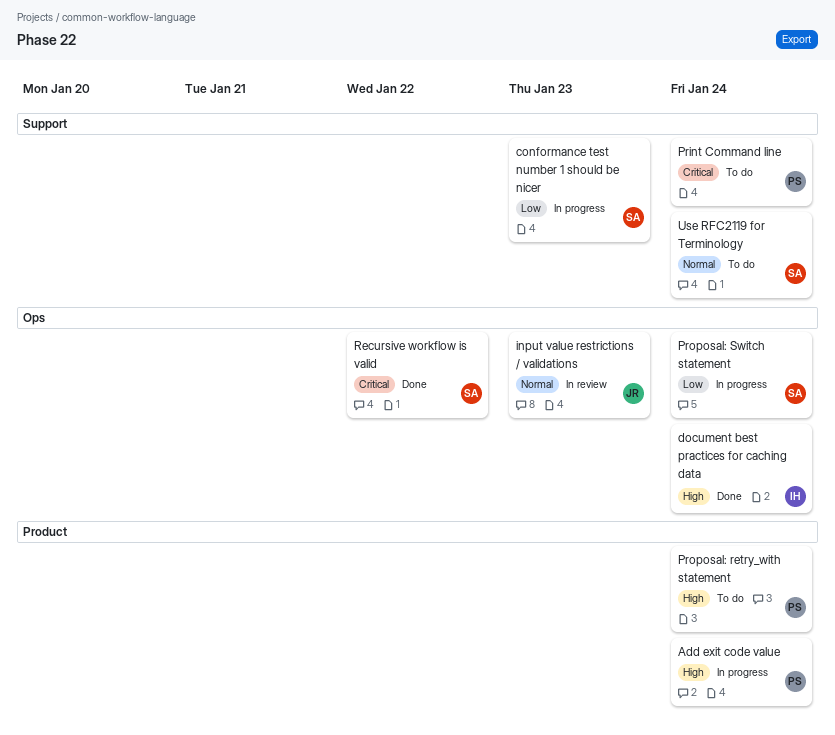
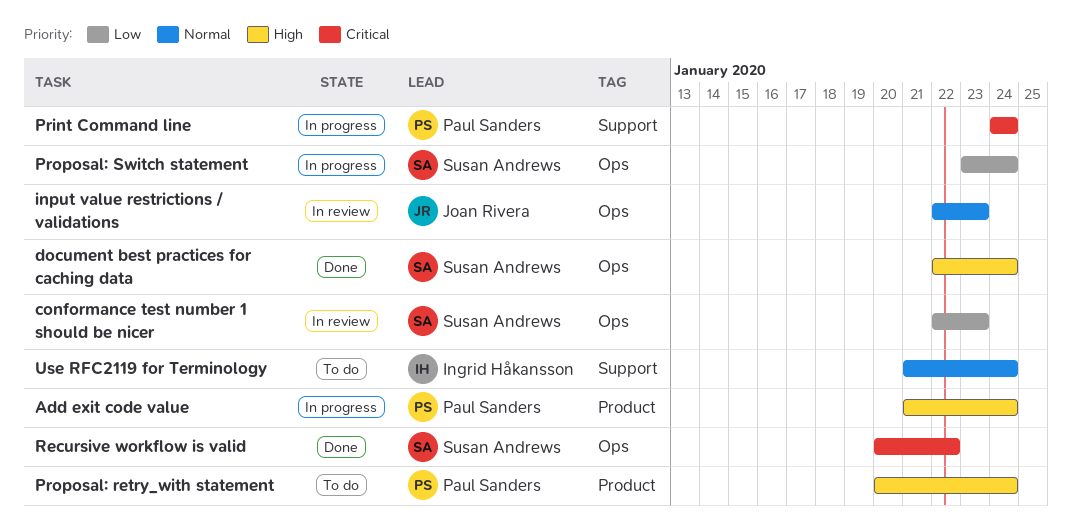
conformance test number 1 should be nicer, status: In progress -> In review
conformance test number 1 should be nicer, label: Support -> Ops
document best practices for caching data, owner: Ingrid Håkansson -> Susan Andrews
Print Command line, status: To do -> In progress
Use RFC2119 for Terminology, owner: Susan Andrews -> Ingrid Håkansson

